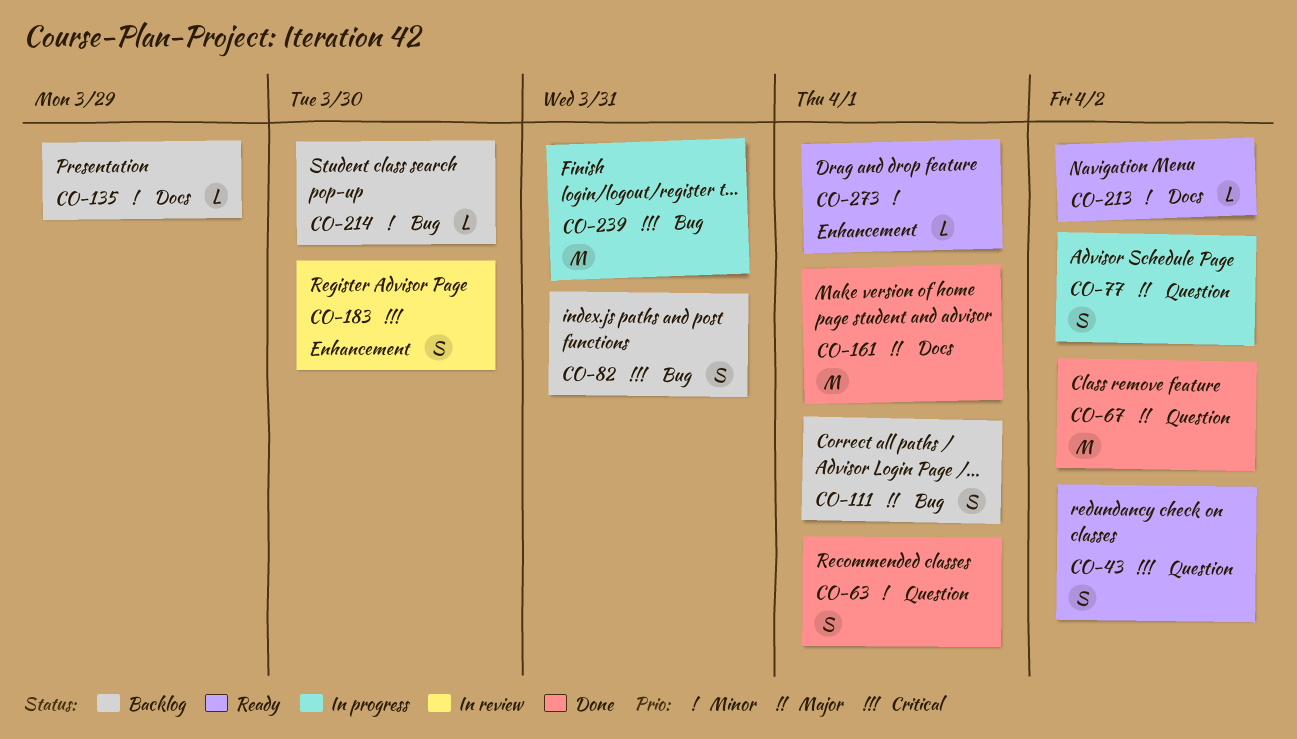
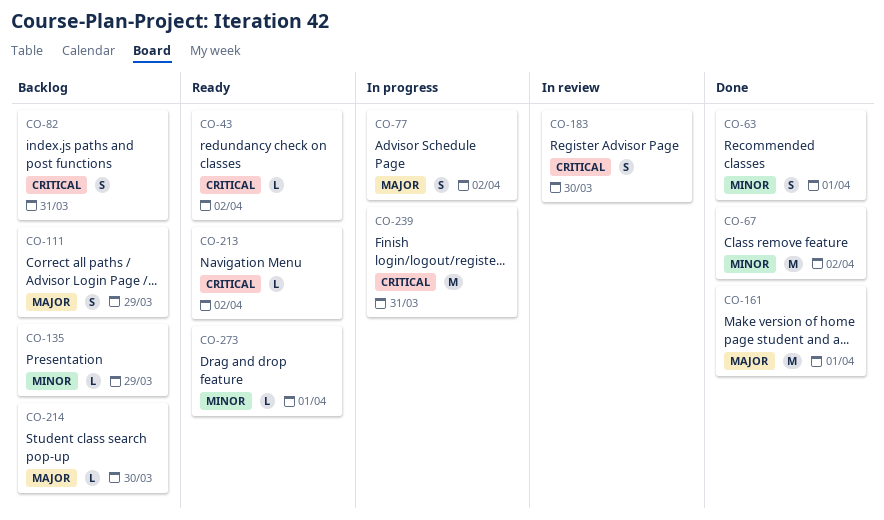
CO-43, estimate: S -> L
CO-67, priority: Major -> Minor
CO-111, due: Apr 1 -> Mar 29
CO-213, priority: Minor -> Critical
CO-214, priority: Minor -> Major

